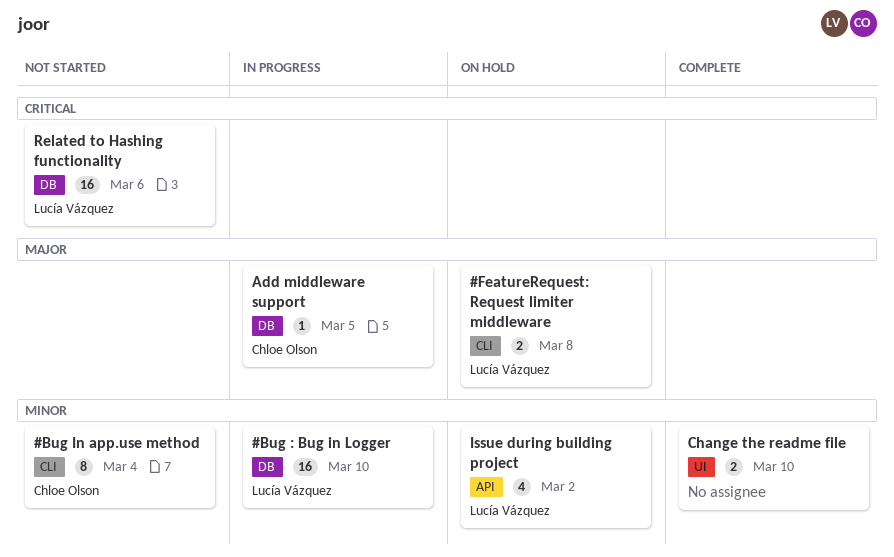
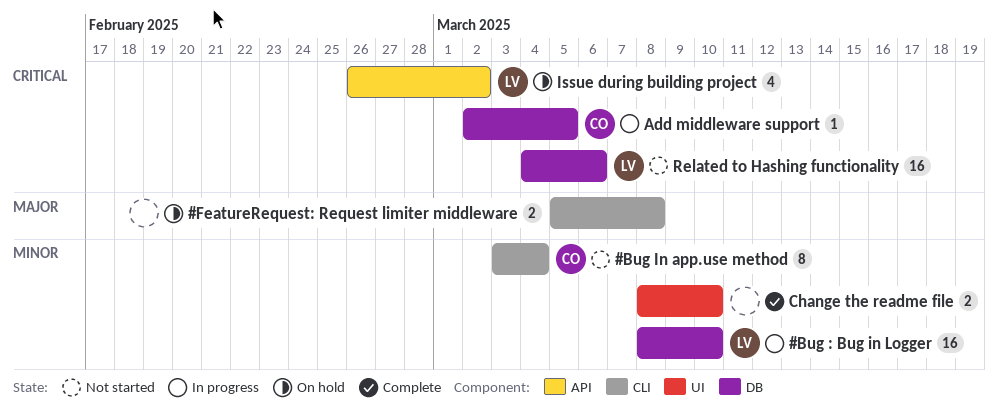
#FeatureRequest: Request limiter middleware, owner: Lucía Vázquez -> none
Add middleware support, priority: Major -> Critical
Issue during building project, priority: Minor -> Critical

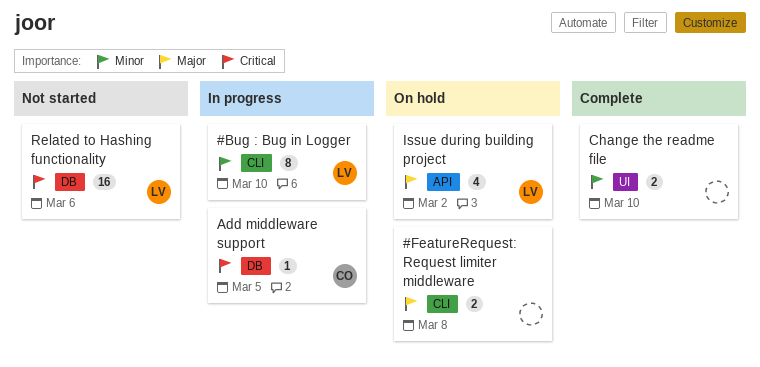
#Bug : Bug in Logger, label: DB -> CLI
#Bug : Bug in Logger, estimate: 16 -> 8
#Bug In app.use method: present -> none
Issue during building project, priority: Critical -> Major

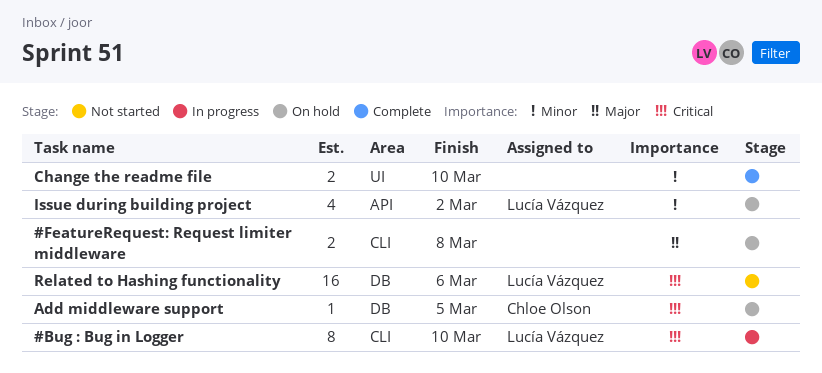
#Bug : Bug in Logger, priority: Minor -> Critical
Add middleware support, status: In progress -> On hold
Issue during building project, priority: Major -> Minor

